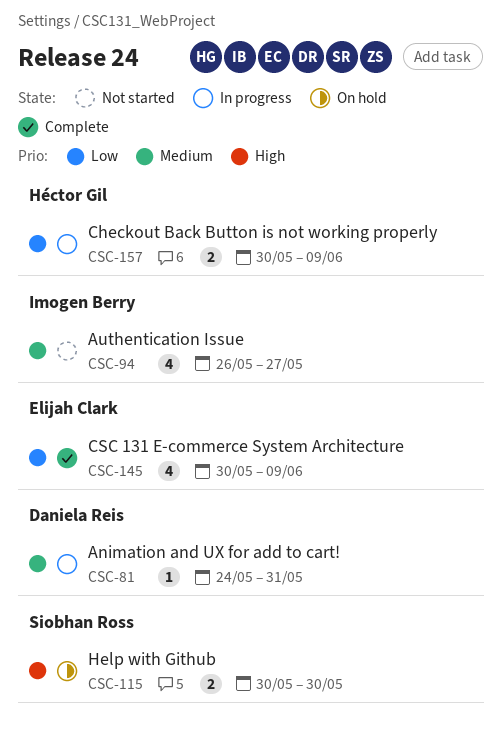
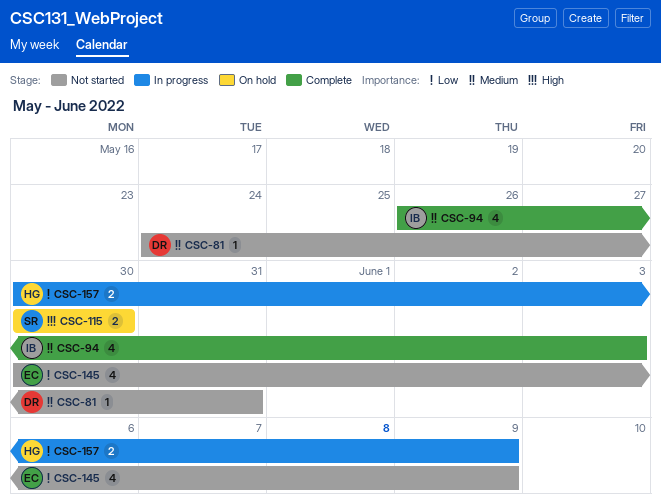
CSC-81, status: In progress -> Not started
CSC-94, status: Not started -> Complete
CSC-94, due: May 27 -> Jun 3
CSC-145, status: Complete -> Not started

